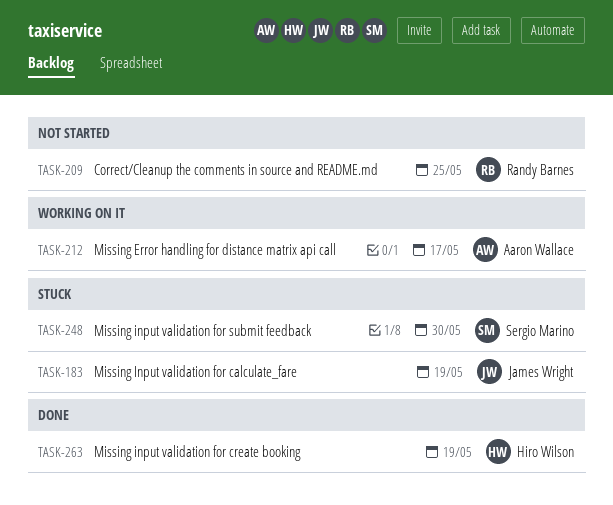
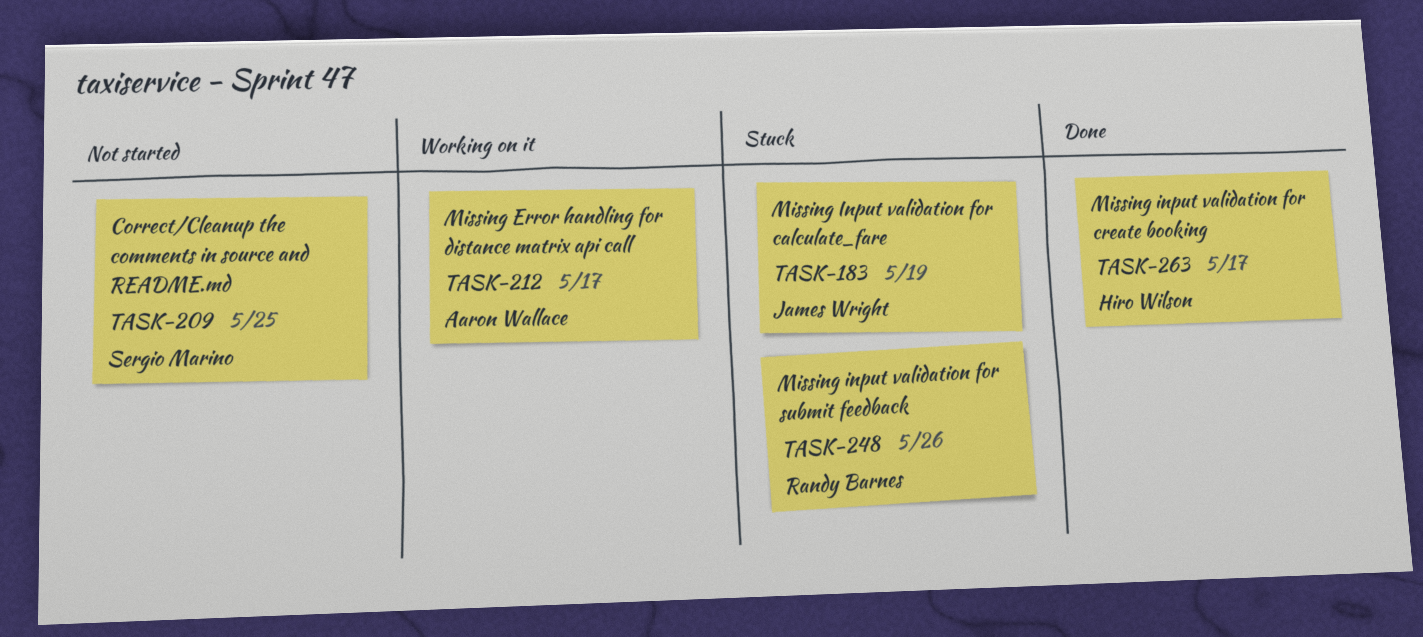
TASK-209, owner: Randy Barnes -> Sergio Marino
TASK-248, owner: Sergio Marino -> Randy Barnes
TASK-248, due: May 30 -> May 26
TASK-263, due: May 19 -> May 17

